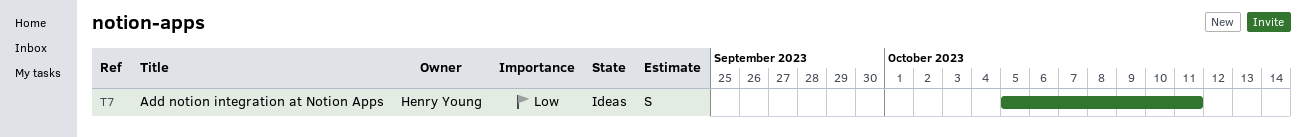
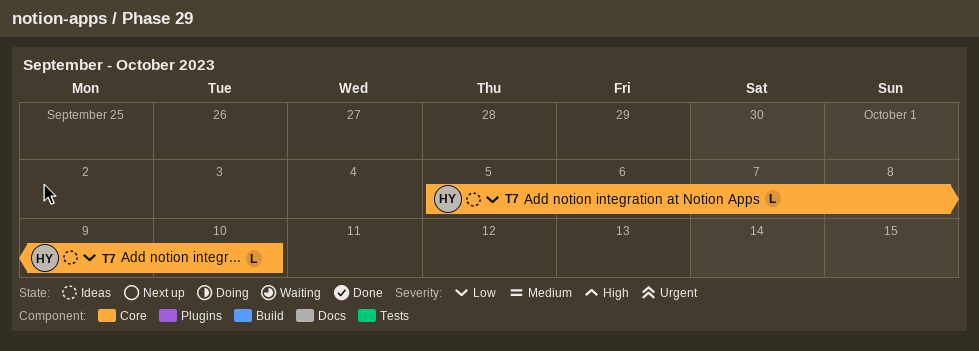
T7, estimate: S -> L
T7, due: Oct 11 -> Oct 10

